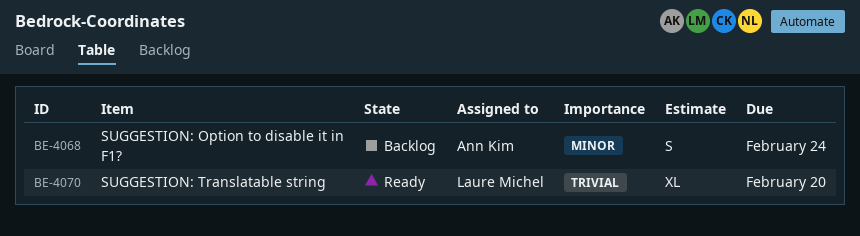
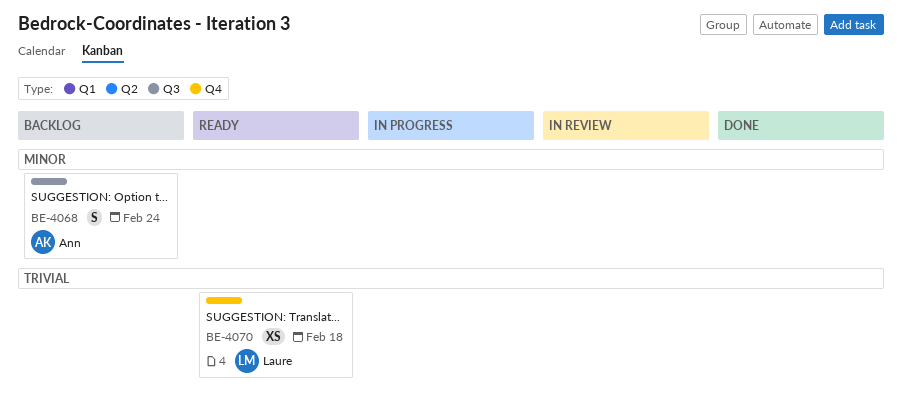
BE-4070, estimate: XL -> XS
BE-4070, due: Feb 20 -> Feb 18

